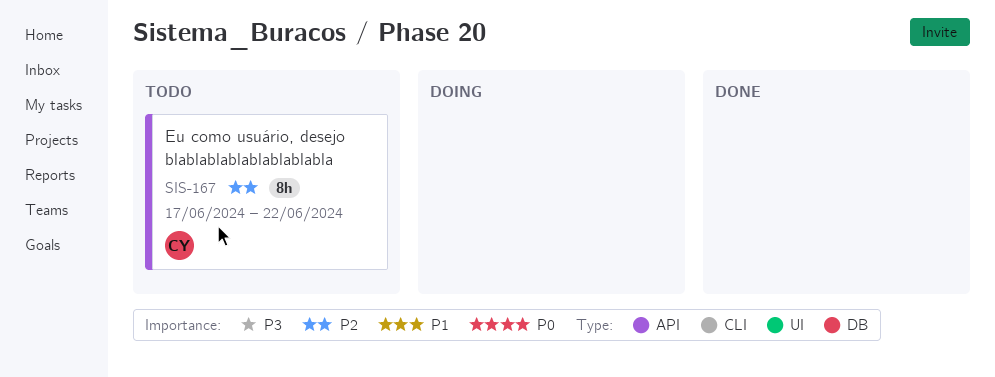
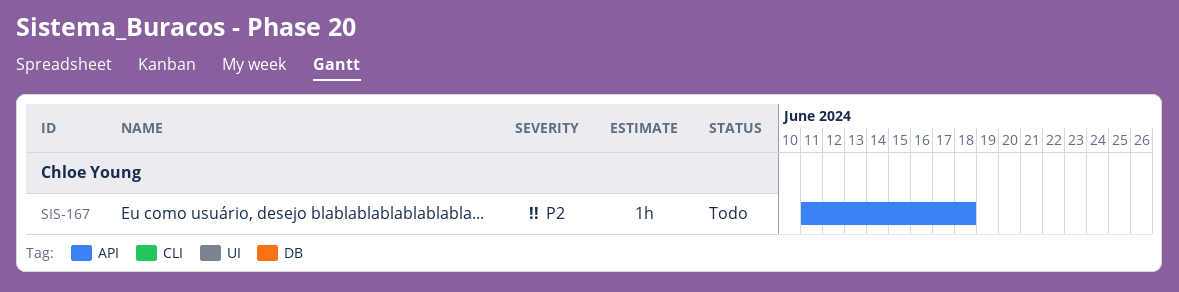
SIS-167, estimate: 8h -> 1h
SIS-167, start: Jun 17 -> Jun 11
SIS-167, due: Jun 22 -> Jun 18

